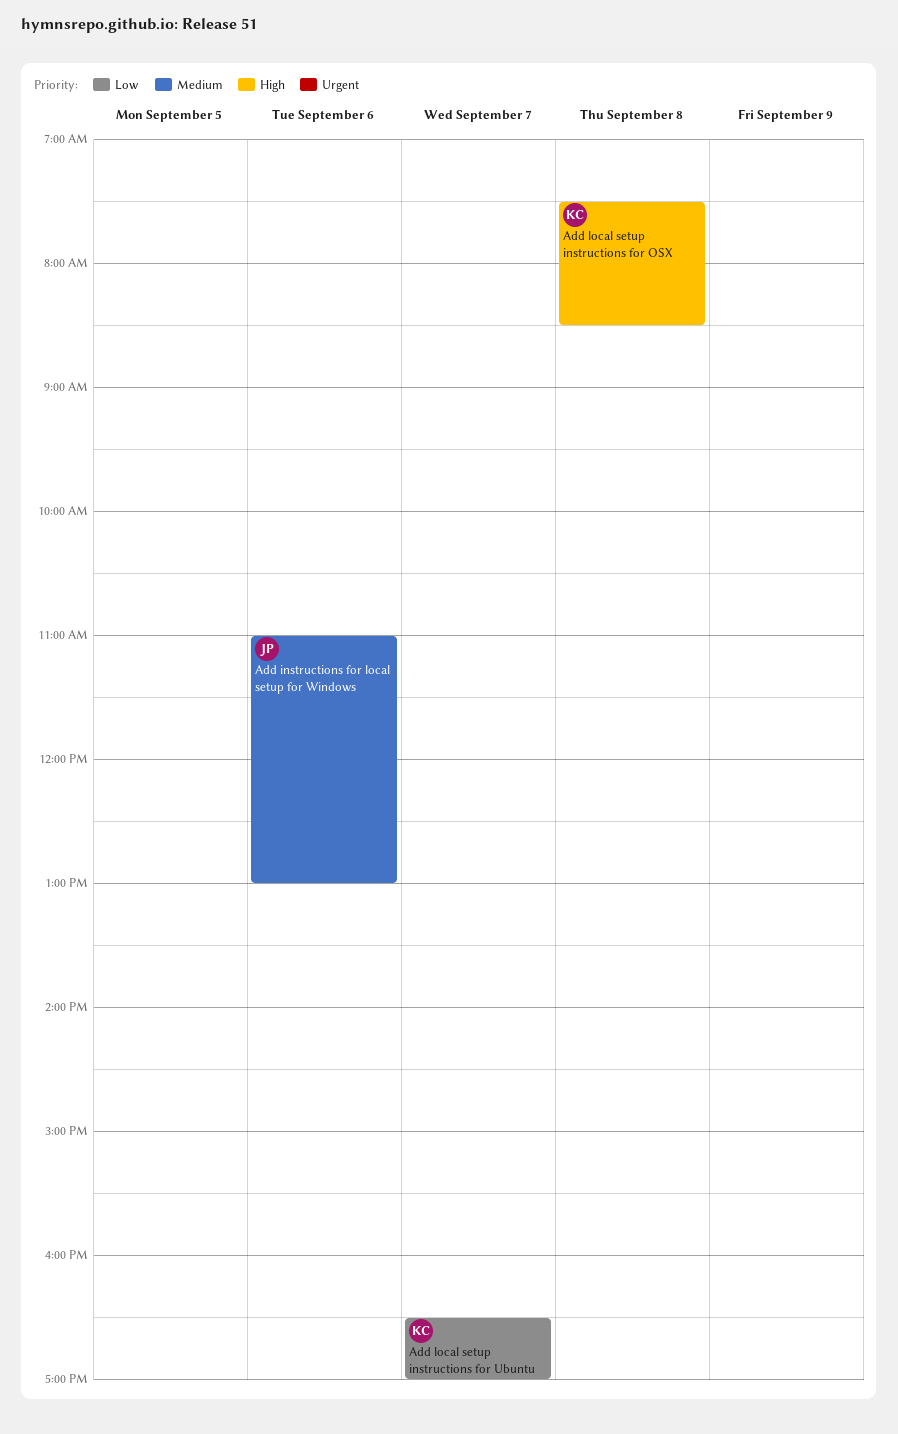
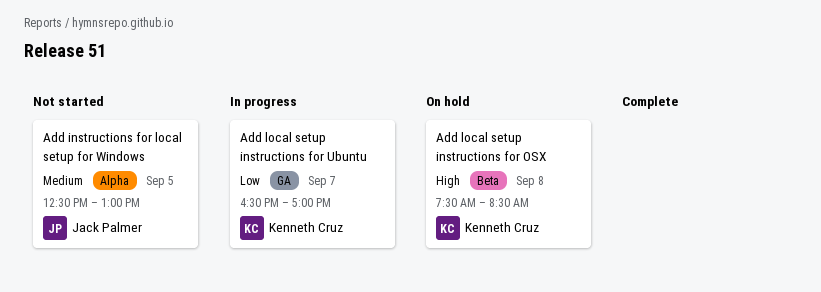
Add instructions for local setup for Windows, day: Sep 6 -> Sep 5
Add instructions for local setup for Windows, begins: 11:00 -> 12:30

